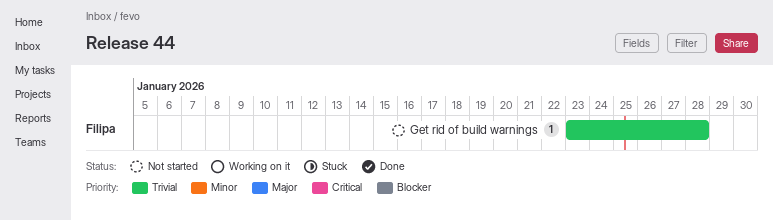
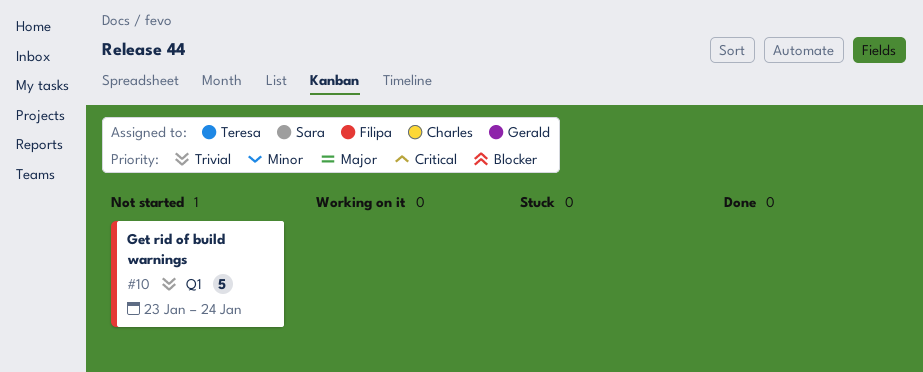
Get rid of build warnings, estimate: 1 -> 5
Get rid of build warnings, due: Jan 28 -> Jan 24

